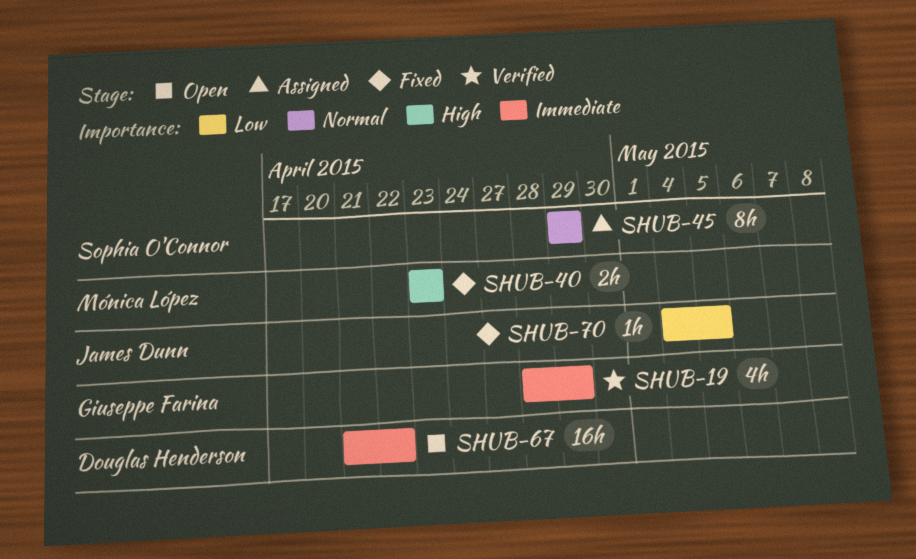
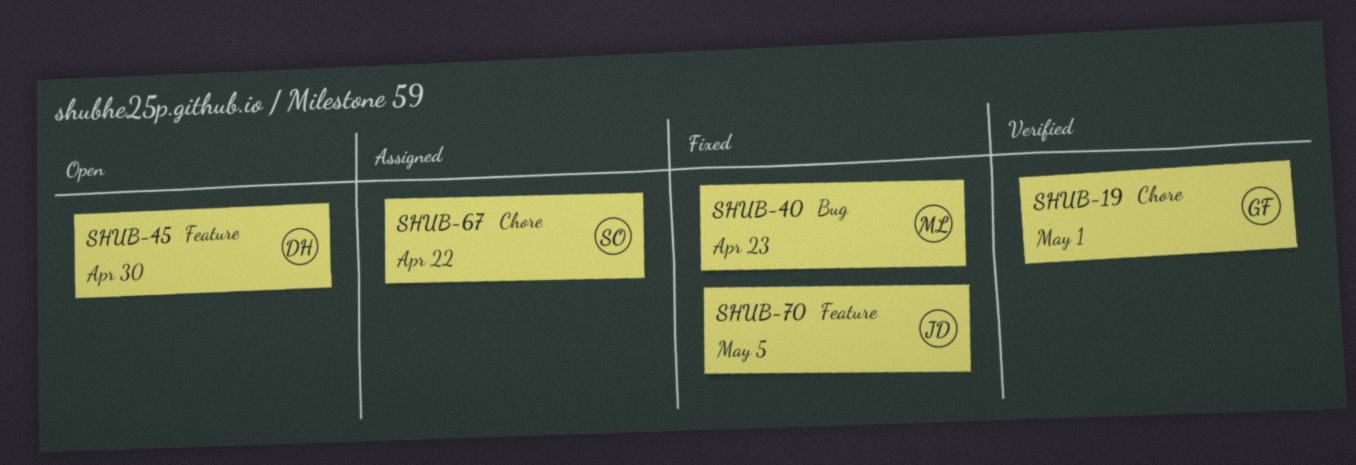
SHUB-19, due: Apr 29 -> May 1
SHUB-45, status: Assigned -> Open
SHUB-45, owner: Sophia O'Connor -> Douglas Henderson
SHUB-45, due: Apr 29 -> Apr 30
SHUB-67, status: Open -> Assigned
SHUB-67, owner: Douglas Henderson -> Sophia O'Connor

